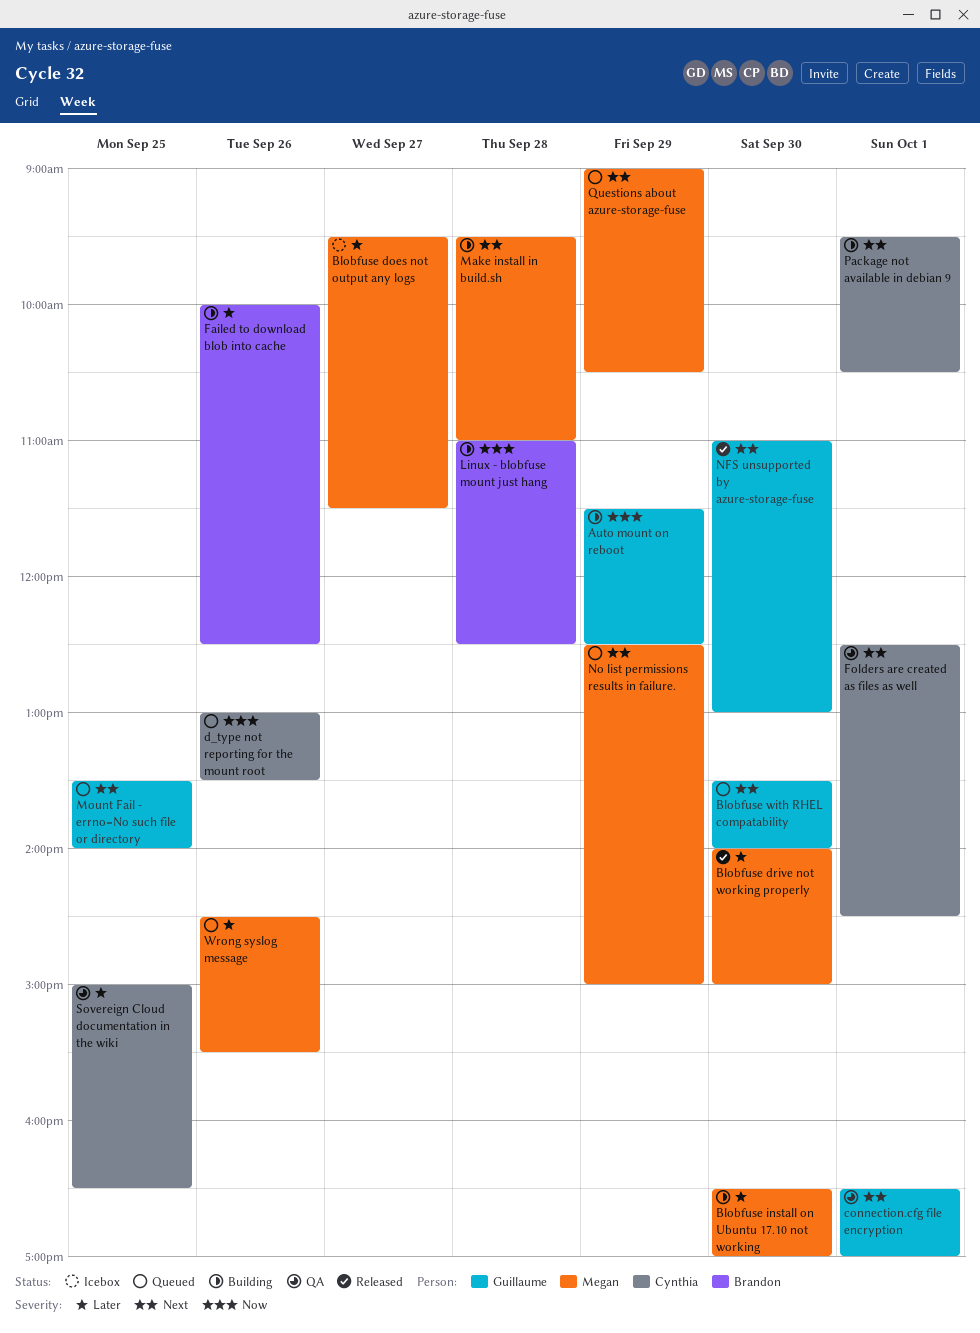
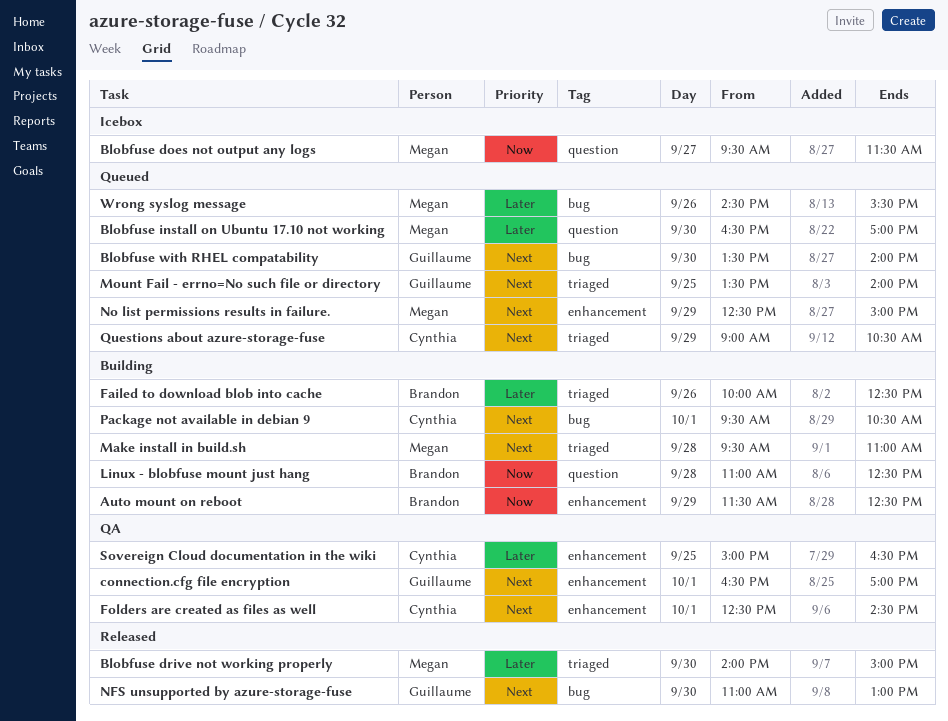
Auto mount on reboot, owner: Guillaume -> Brandon
Blobfuse does not output any logs, priority: Later -> Now
Blobfuse install on Ubuntu 17.10 not working, status: Building -> Queued
d_type not reporting for the mount root: present -> none
Questions about azure-storage-fuse, owner: Megan -> Cynthia

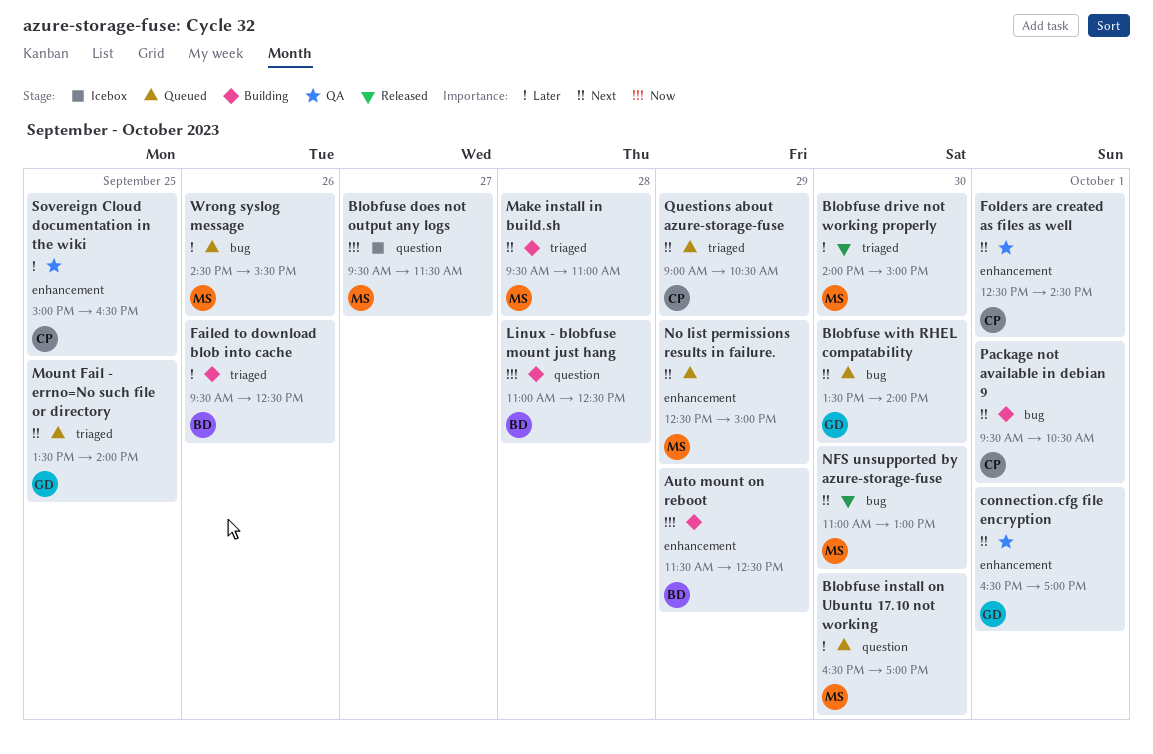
Failed to download blob into cache, begins: 10:00 -> 09:30
NFS unsupported by azure-storage-fuse, owner: Guillaume -> Megan

